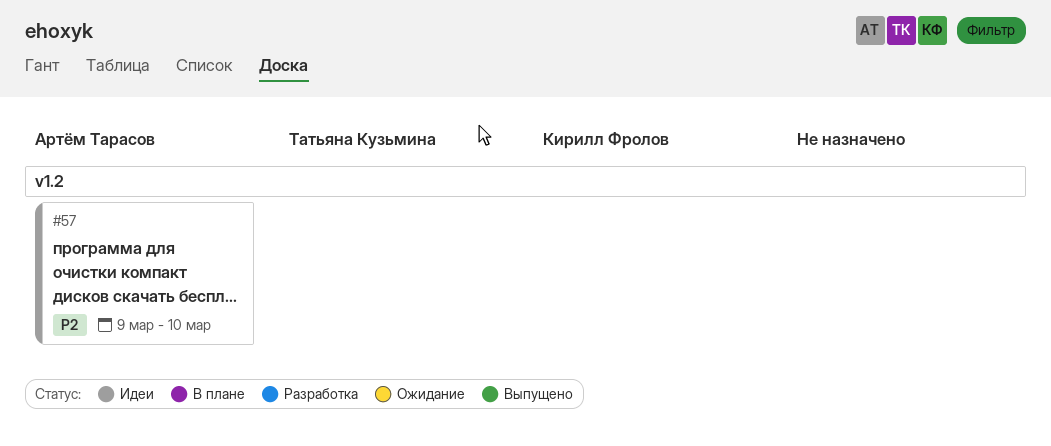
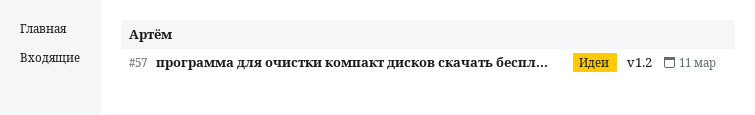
#57, due: Mar 10 -> Mar 11

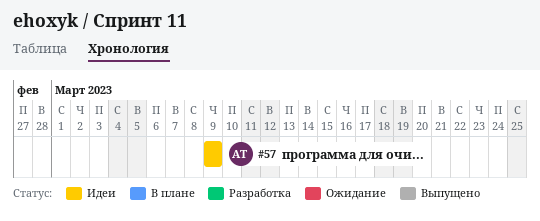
#57, due: Mar 11 -> Mar 9

